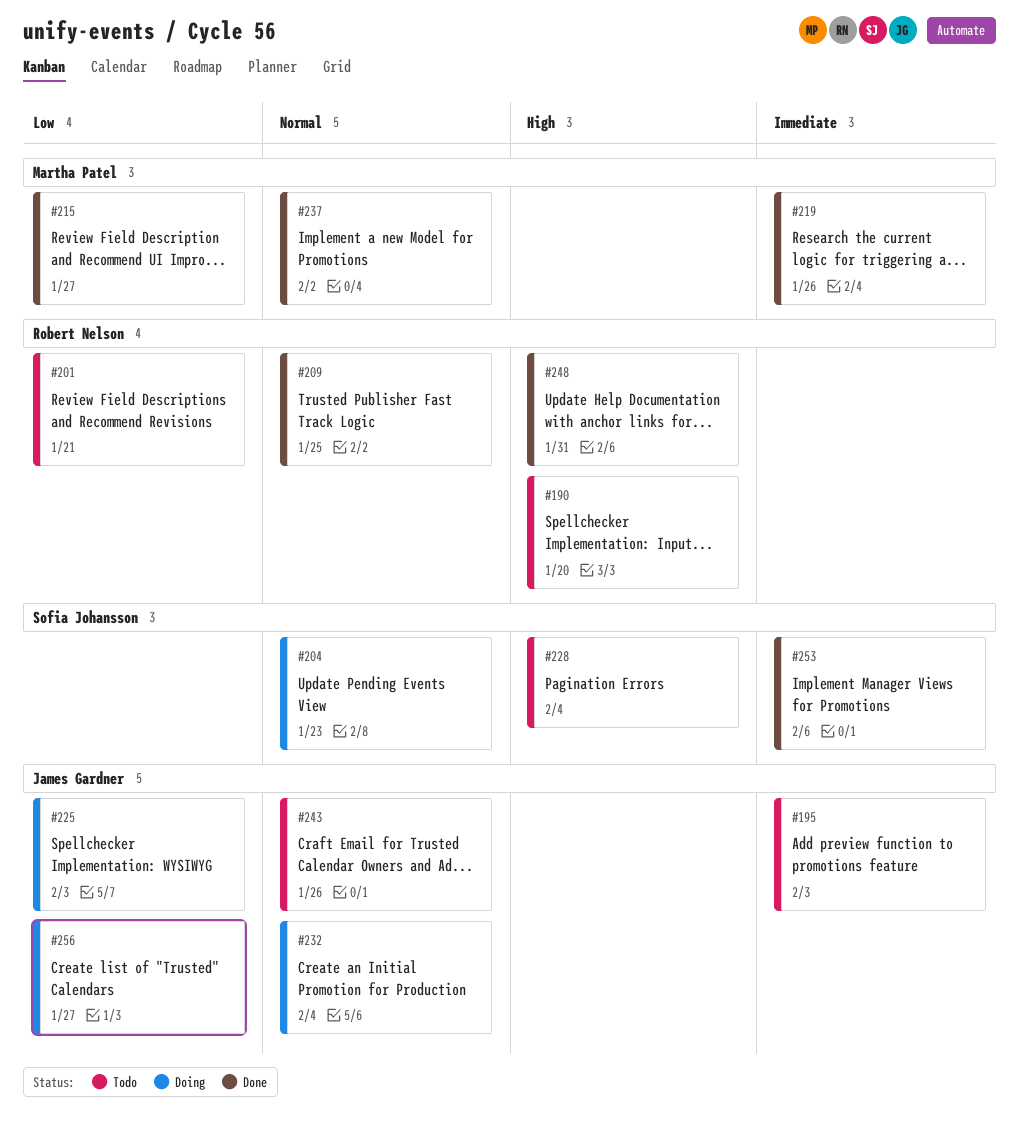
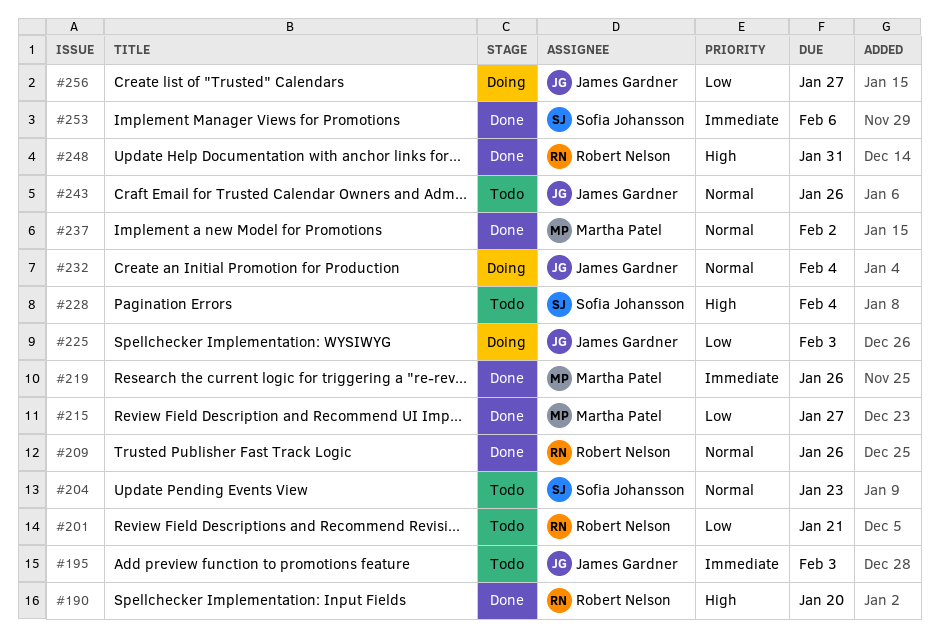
#190, status: Todo -> Done
#204, status: Doing -> Todo
#209, due: Jan 25 -> Jan 26

